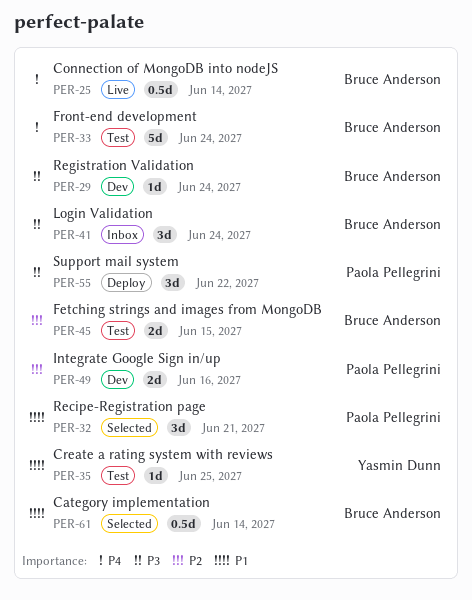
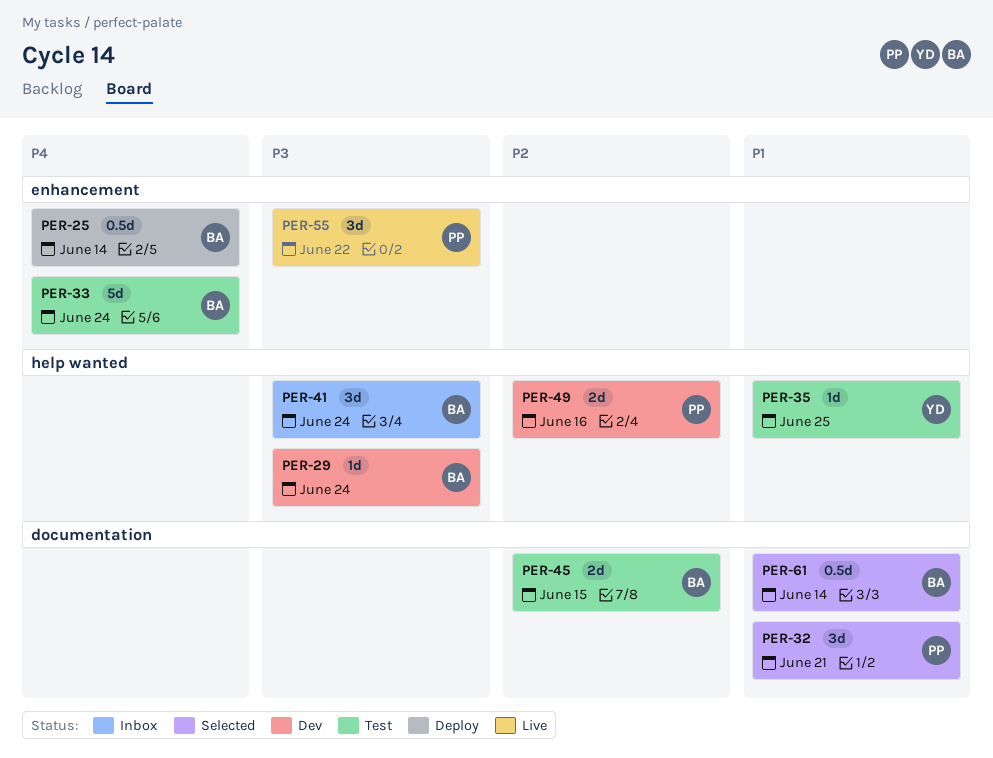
PER-25, status: Live -> Deploy
PER-55, status: Deploy -> Live

